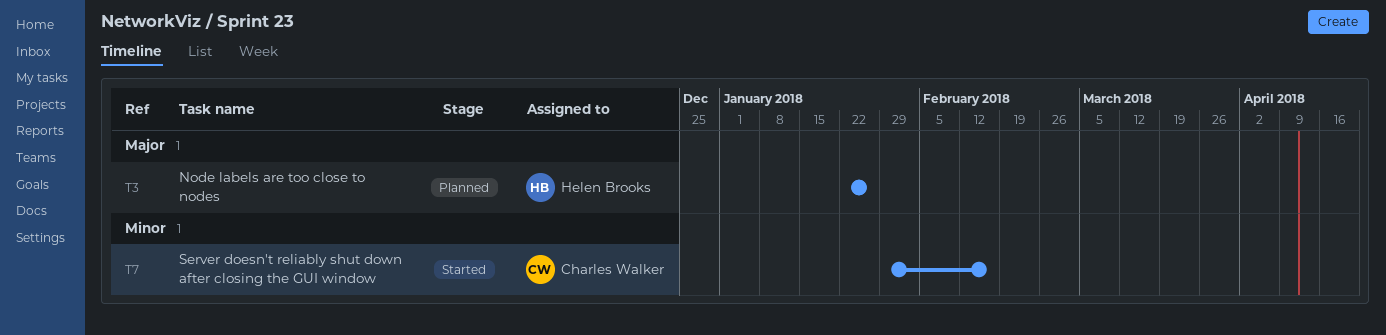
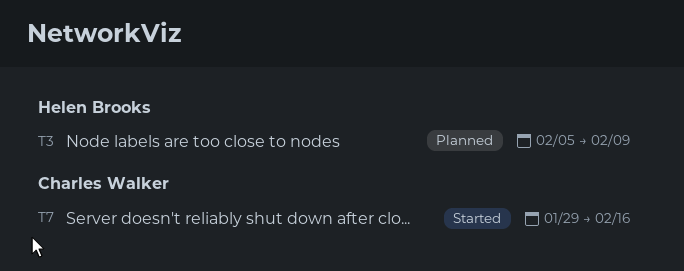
T3, start: Jan 22 -> Feb 5
T3, due: Jan 26 -> Feb 9

